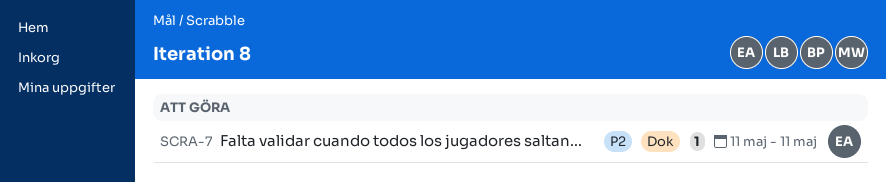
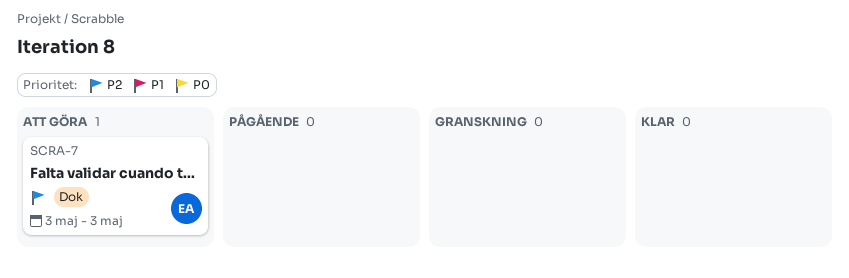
SCRA-7, start: May 11 -> May 3
SCRA-7, due: May 11 -> May 3

